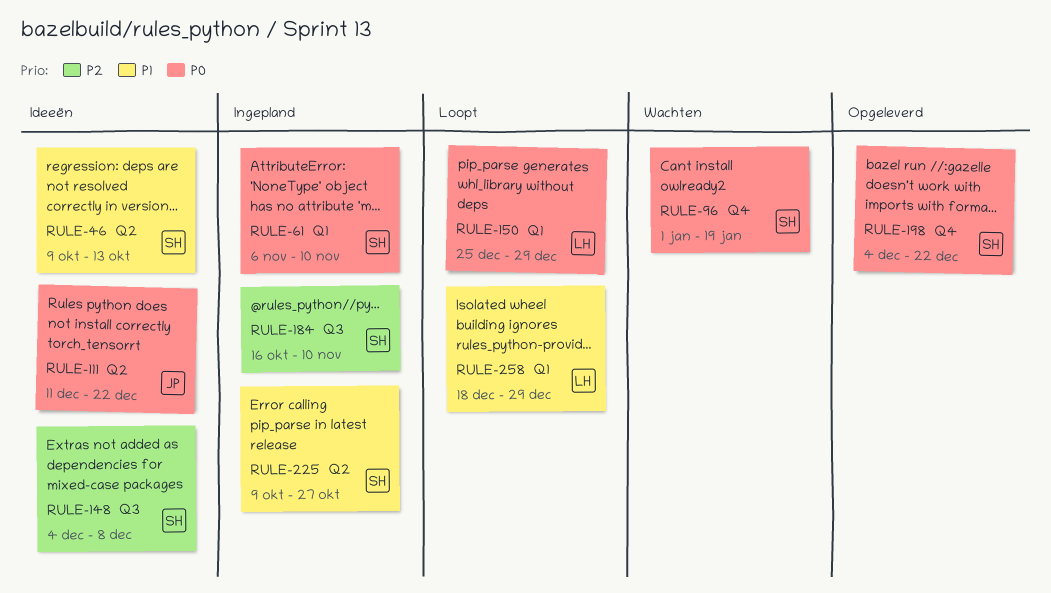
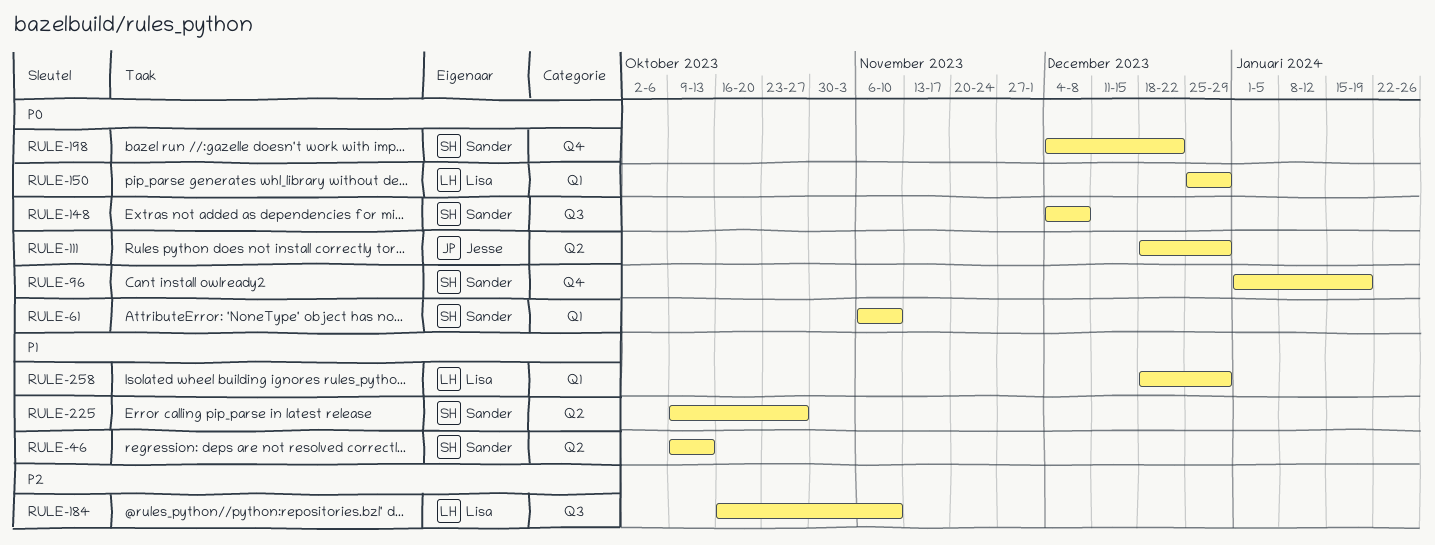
RULE-111, start: Dec 11 -> Dec 18
RULE-111, due: Dec 22 -> Dec 29
RULE-148, priority: P2 -> P0
RULE-184, owner: Sander -> Lisa

